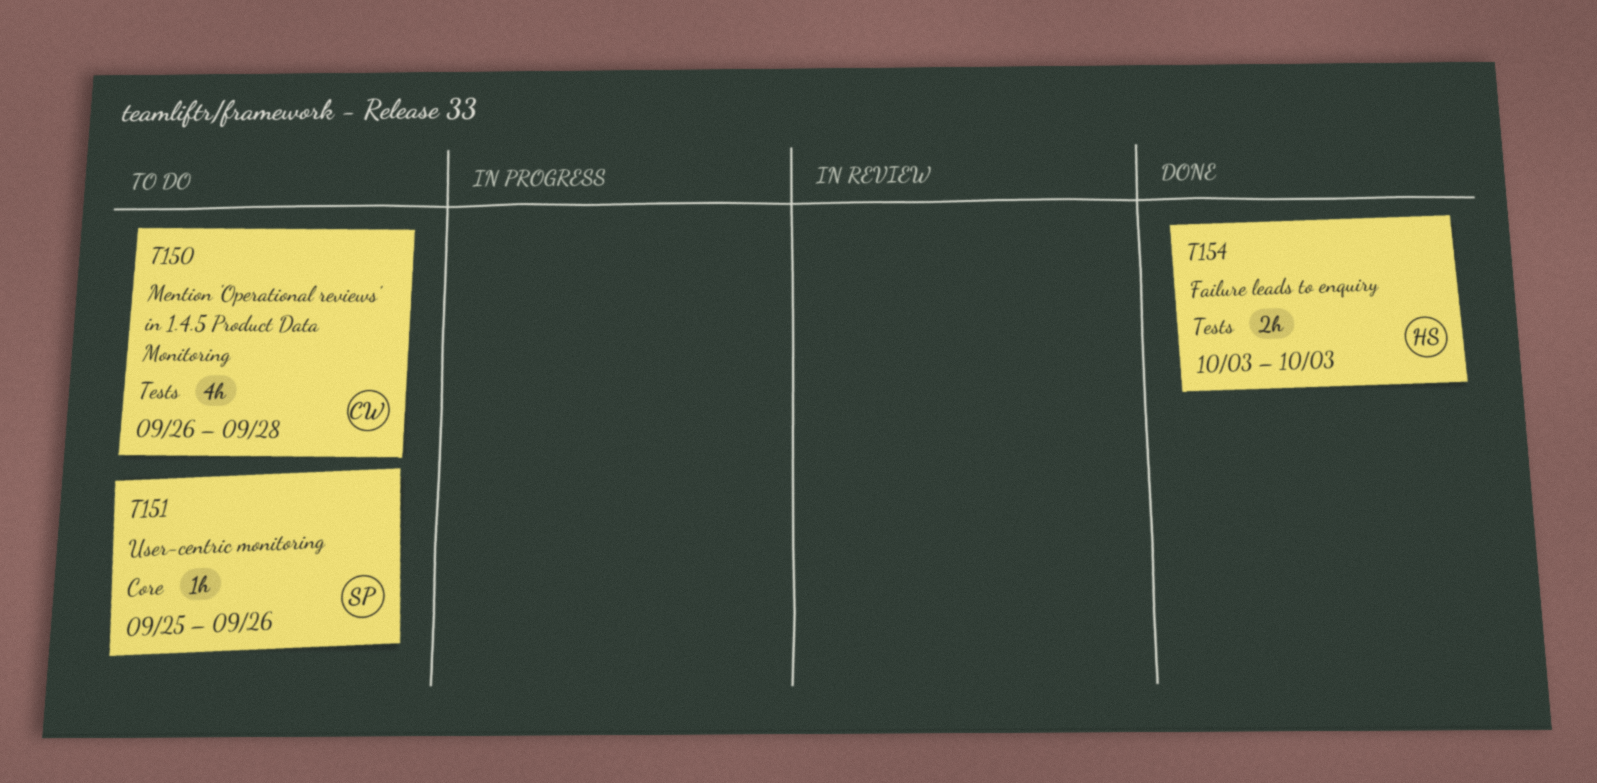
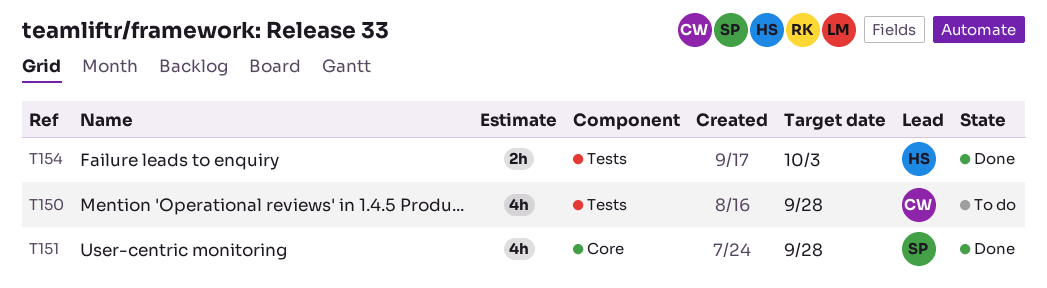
T151, status: To do -> Done
T151, estimate: 1h -> 4h
T151, due: Sep 26 -> Sep 28

